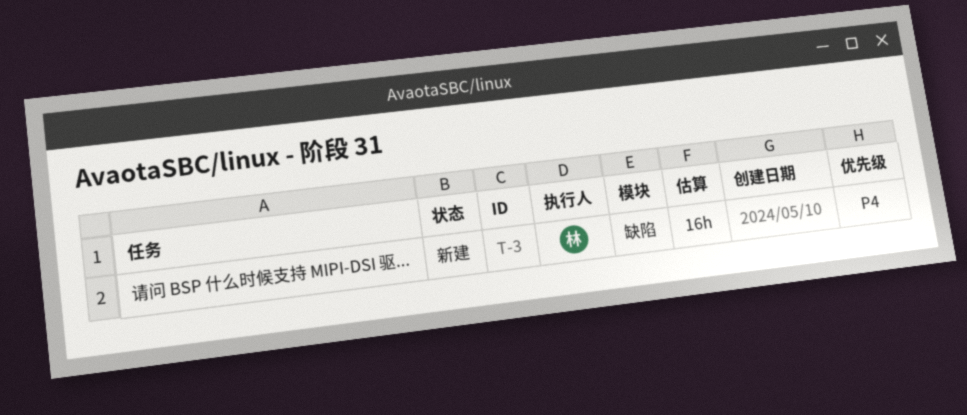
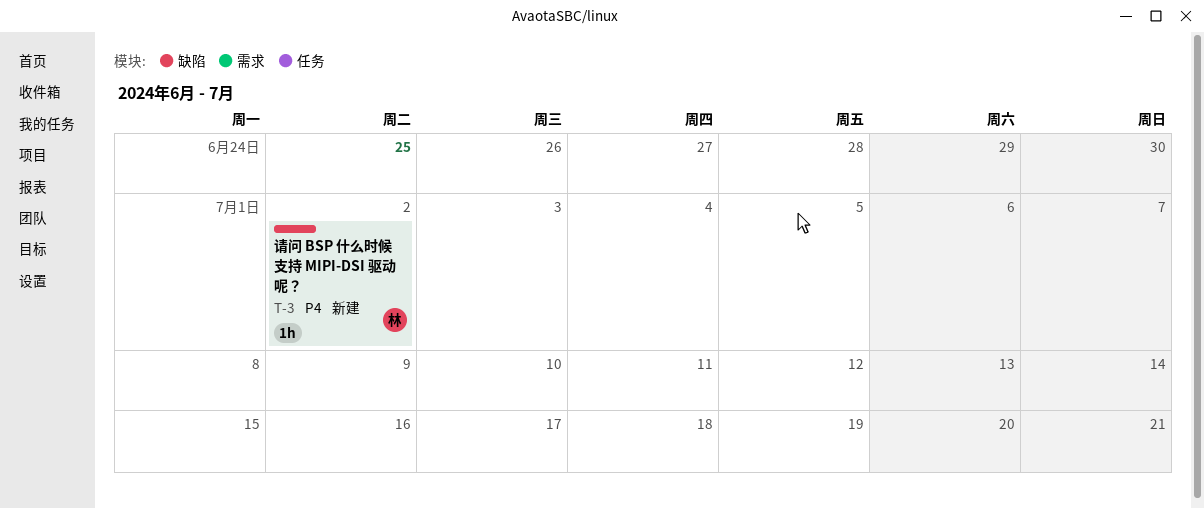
T-3, estimate: 16h -> 1h

